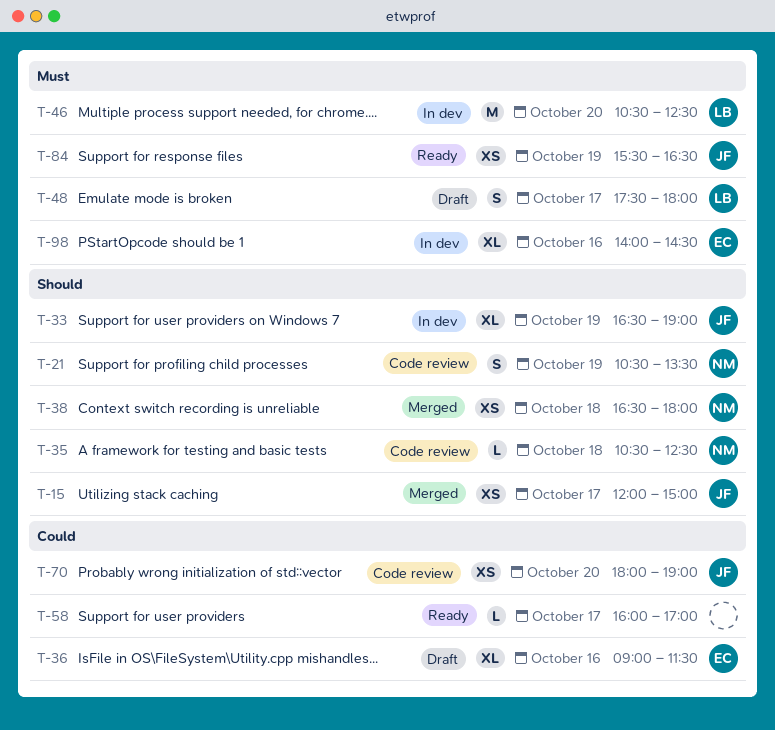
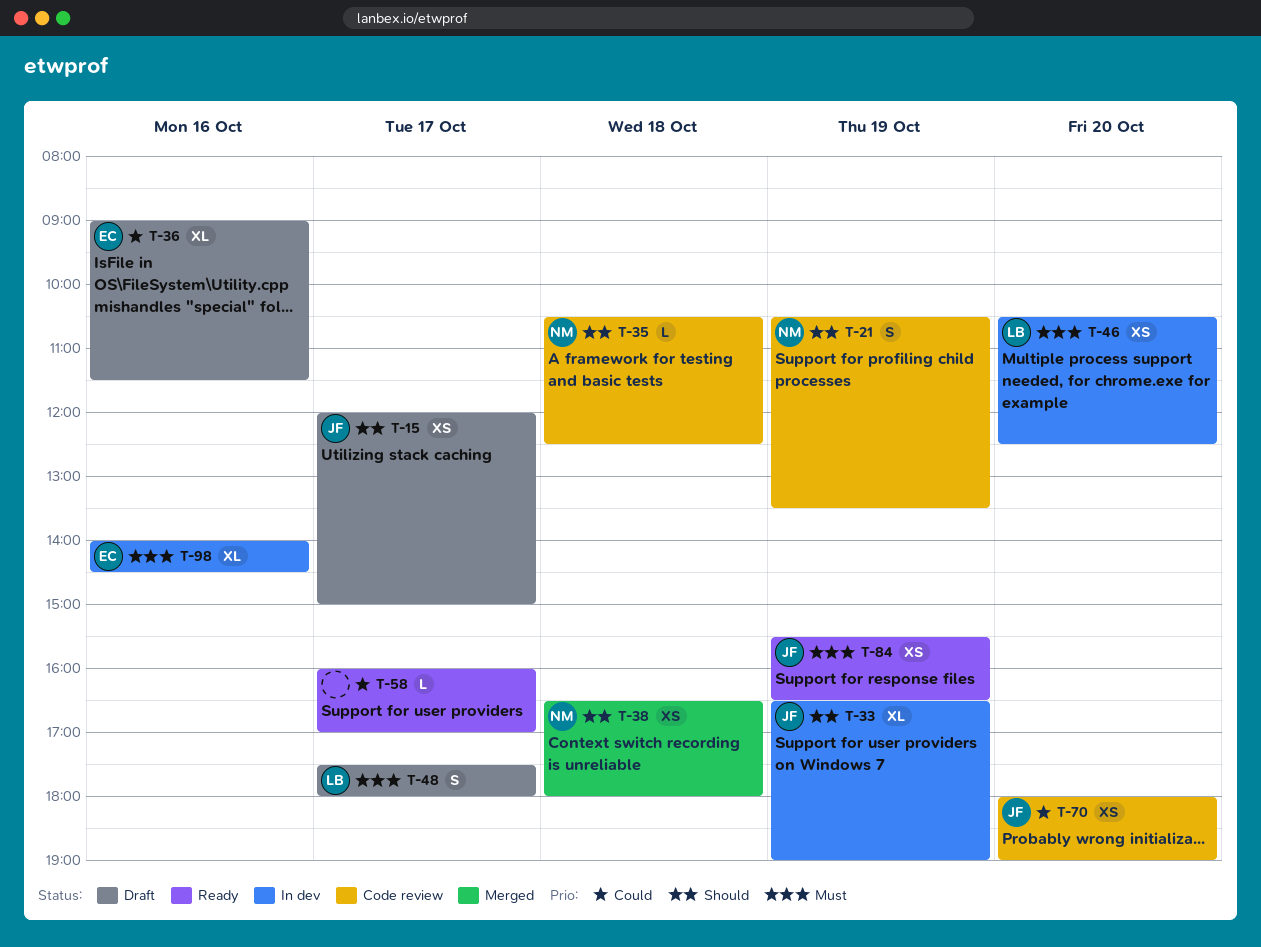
T-15, status: Merged -> Draft
T-46, estimate: M -> XS

